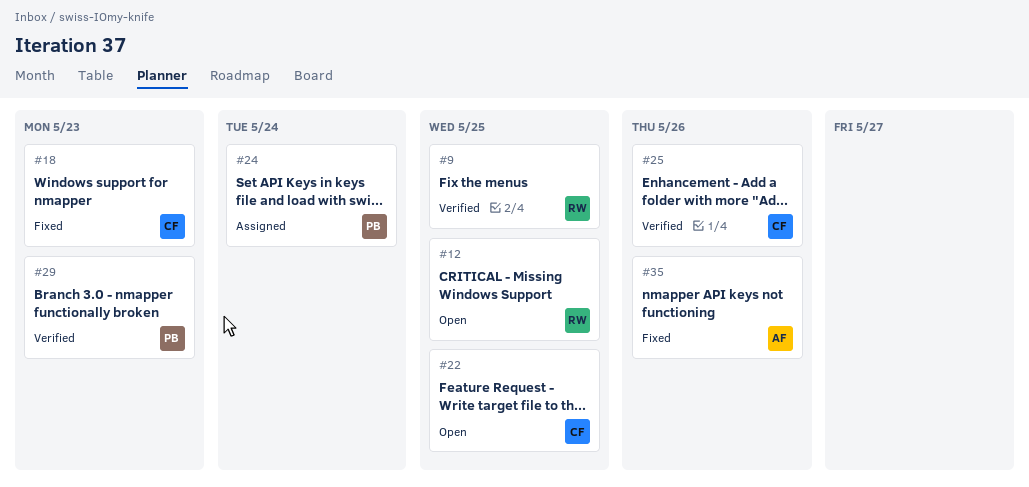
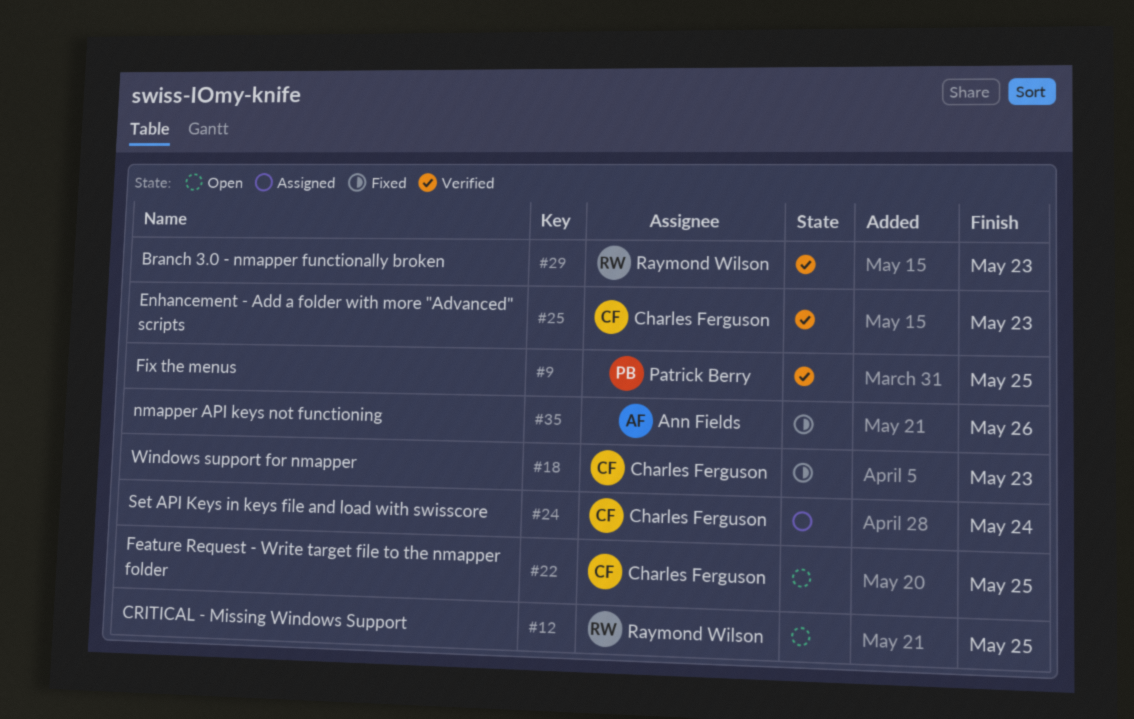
#9, owner: Raymond Wilson -> Patrick Berry
#24, owner: Patrick Berry -> Charles Ferguson
#25, due: May 26 -> May 23
#29, owner: Patrick Berry -> Raymond Wilson

